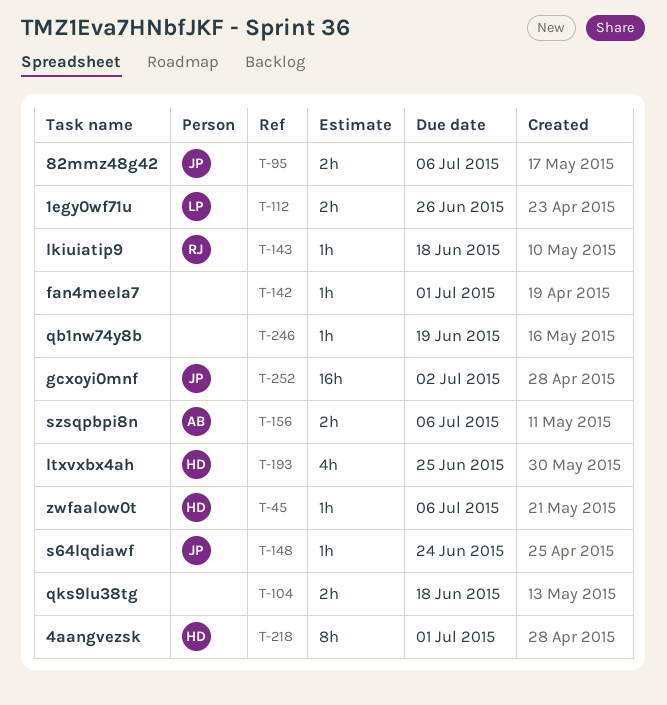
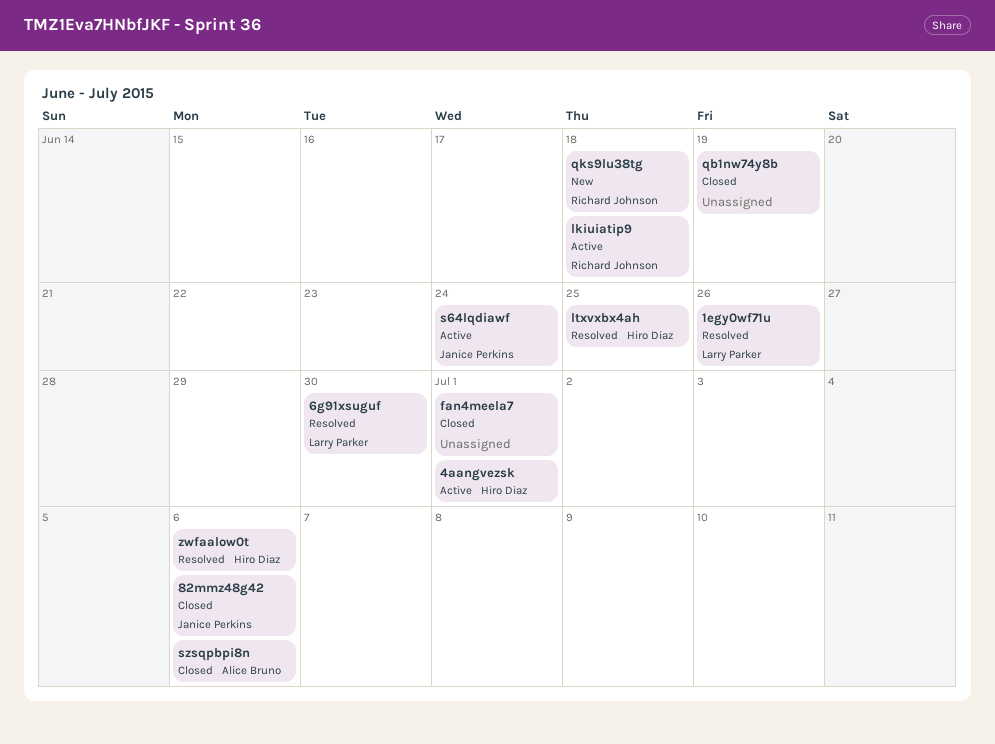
6g91xsuguf: none -> present
gcxoyi0mnf: present -> none
qks9lu38tg, owner: none -> Richard Johnson

